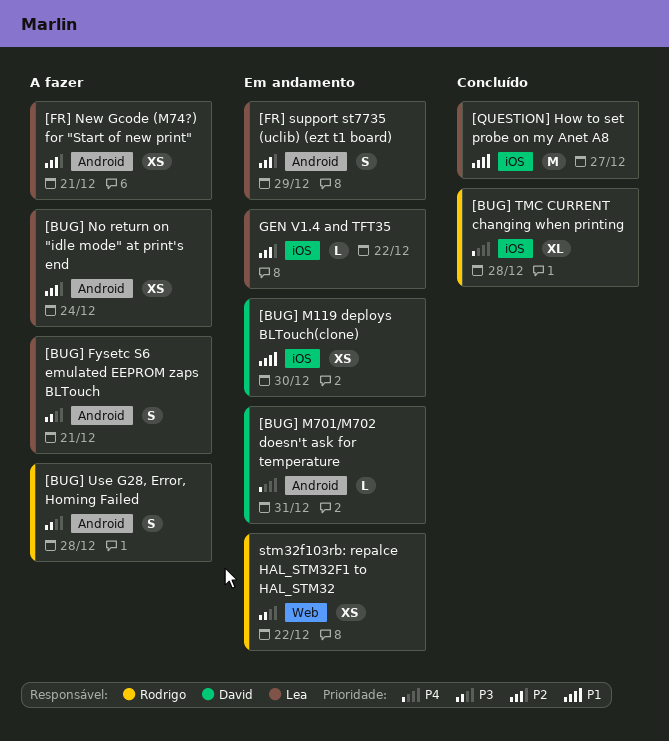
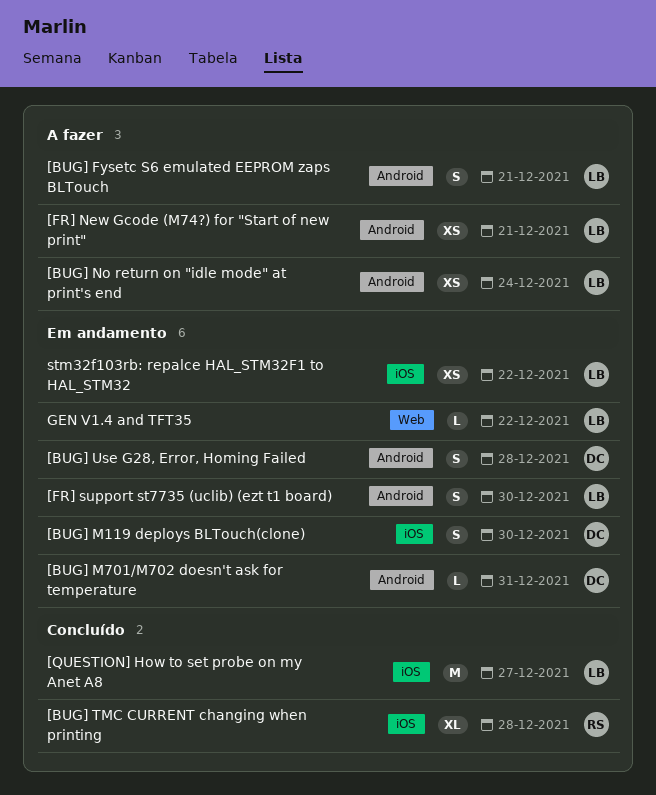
[BUG] M119 deploys BLTouch(clone), estimate: XS -> S
[BUG] Use G28, Error, Homing Failed, status: A fazer -> Em andamento
[BUG] Use G28, Error, Homing Failed, owner: Rodrigo -> David
[FR] support st7735 (uclib) (ezt t1 board), due: Dec 29 -> Dec 30
GEN V1.4 and TFT35, label: iOS -> Web
stm32f103rb: repalce HAL_STM32F1 to HAL_STM32, owner: Rodrigo -> Lea
stm32f103rb: repalce HAL_STM32F1 to HAL_STM32, label: Web -> iOS

